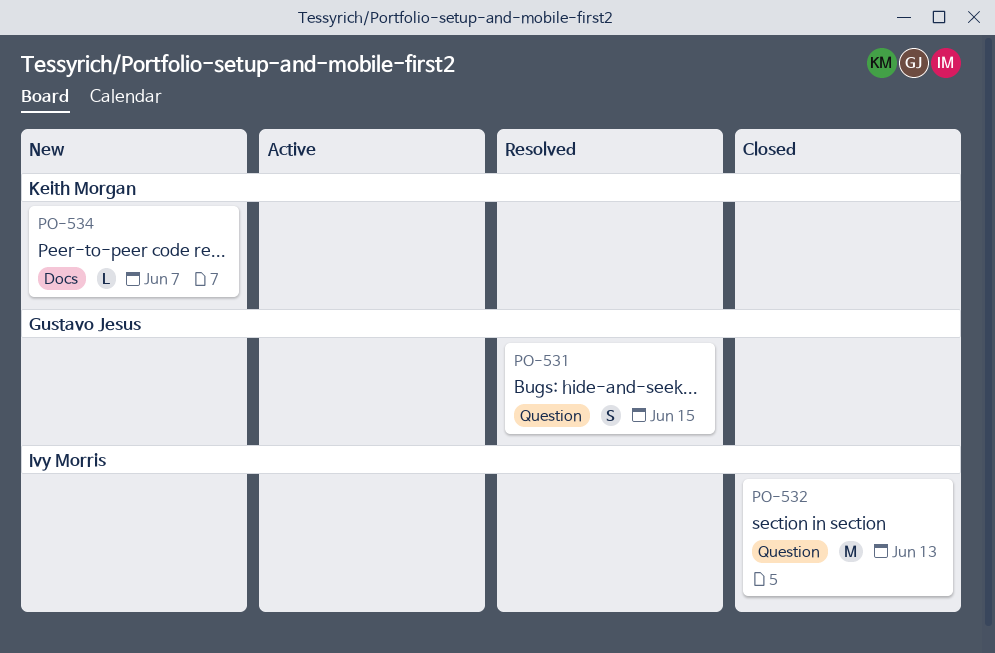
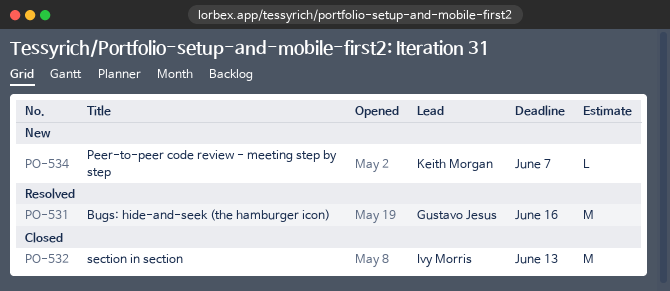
PO-531, estimate: S -> M
PO-531, due: Jun 15 -> Jun 16

